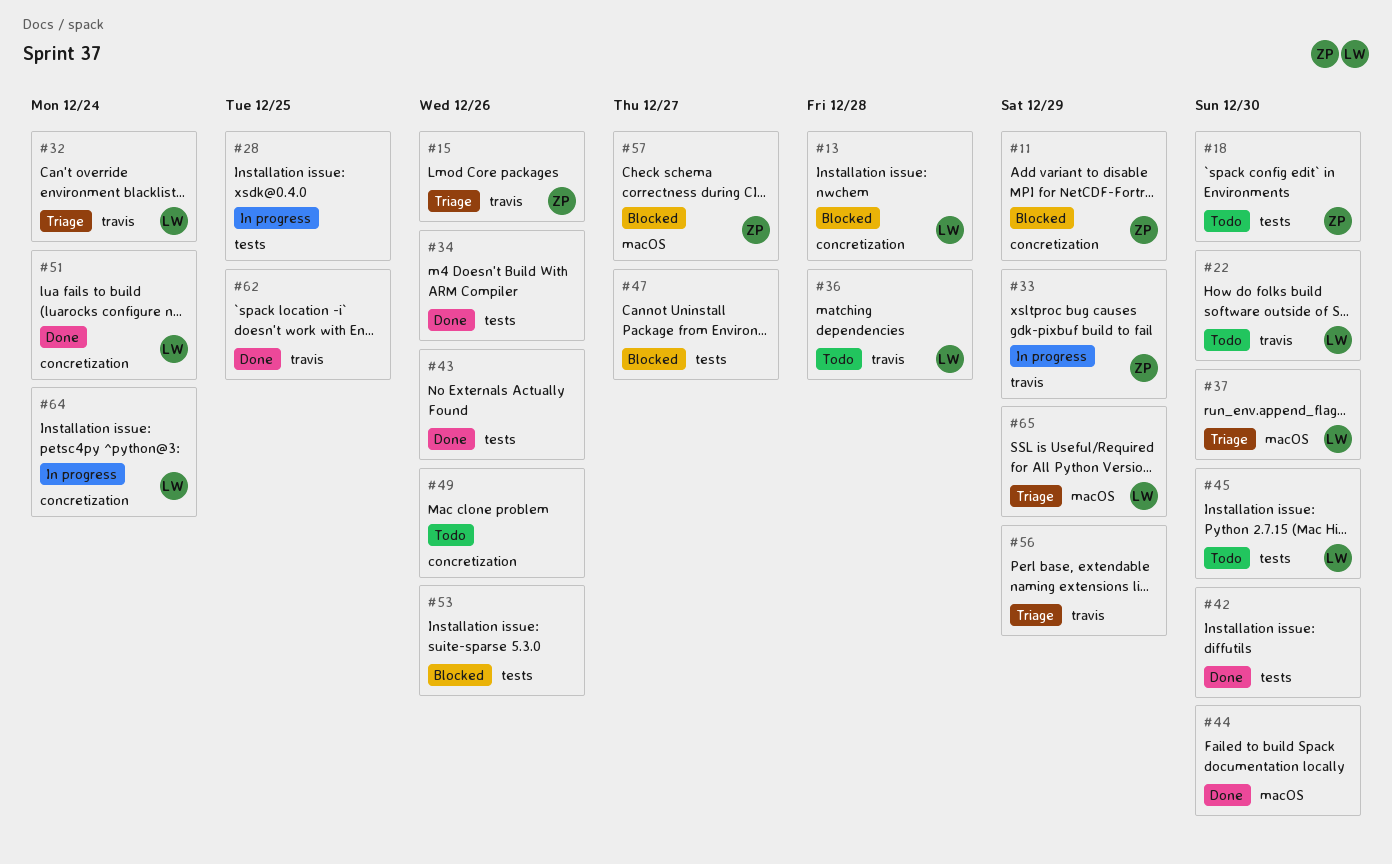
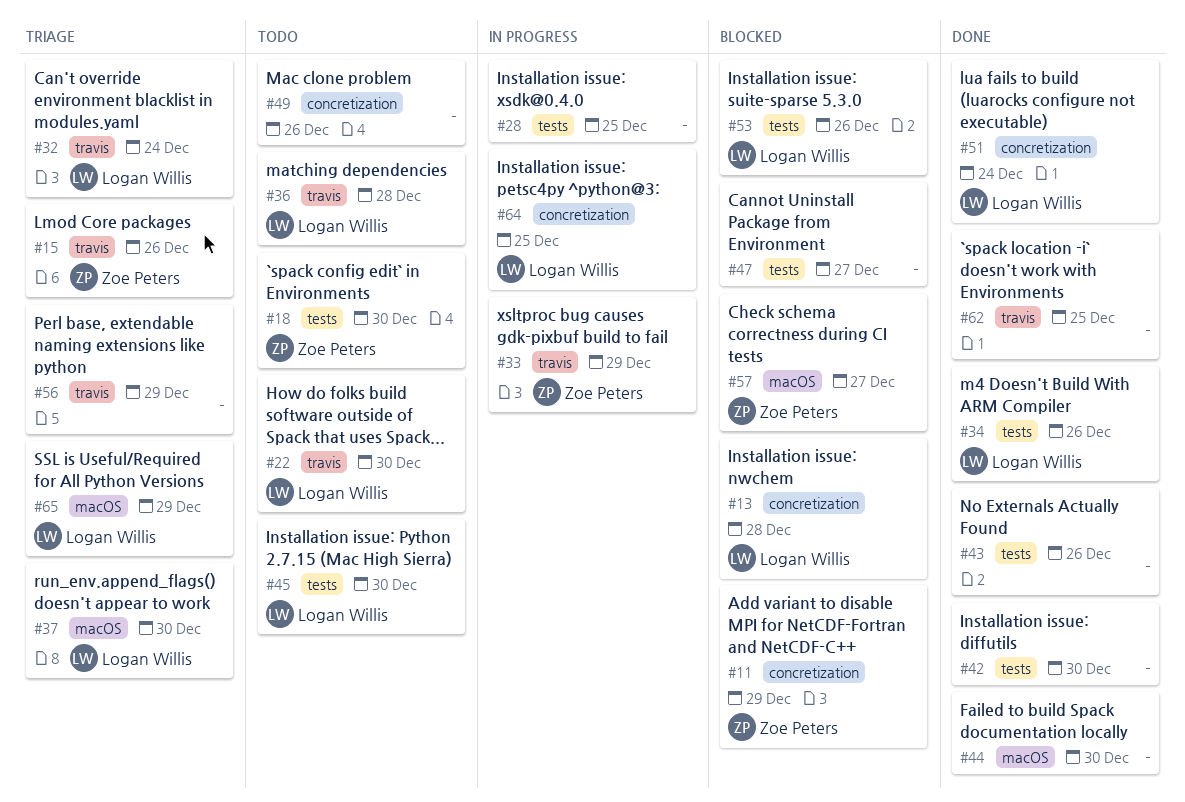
#34, owner: none -> Logan Willis
#53, owner: none -> Logan Willis
#64, due: Dec 24 -> Dec 25

